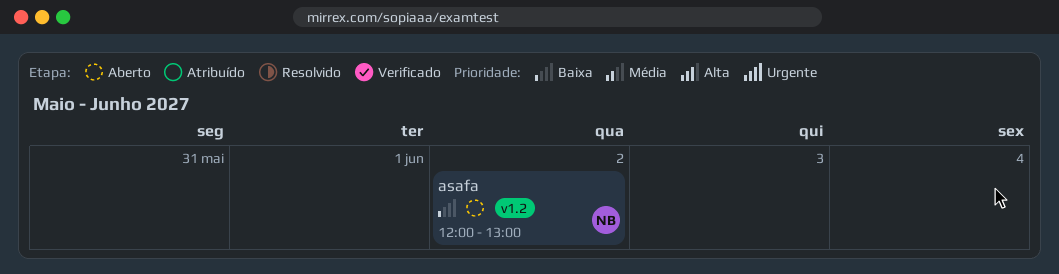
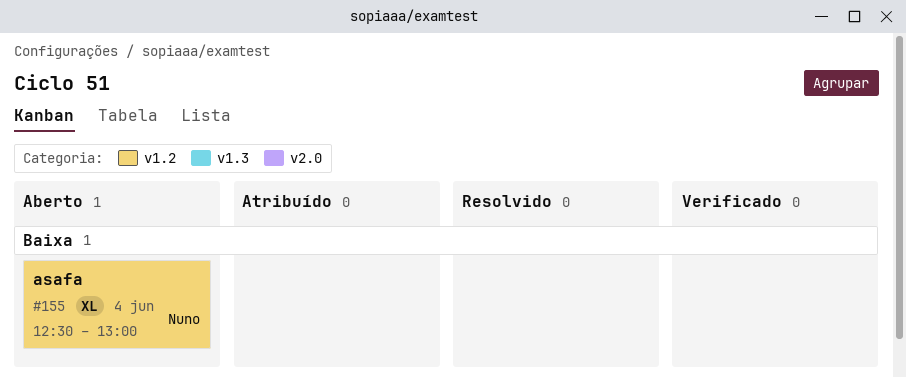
asafa, day: Jun 2 -> Jun 4
asafa, begins: 12:00 -> 12:30

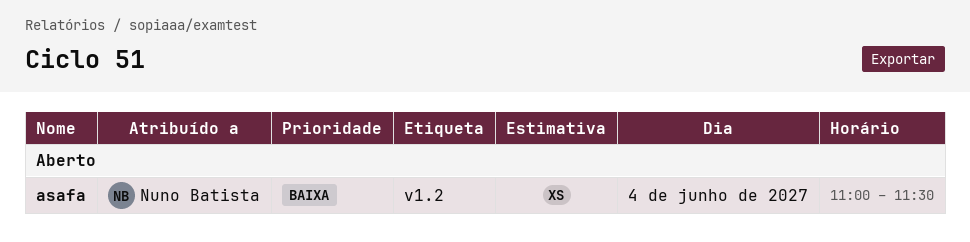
asafa, estimate: XL -> XS
asafa, begins: 12:30 -> 11:00
asafa, ends: 13:00 -> 11:30

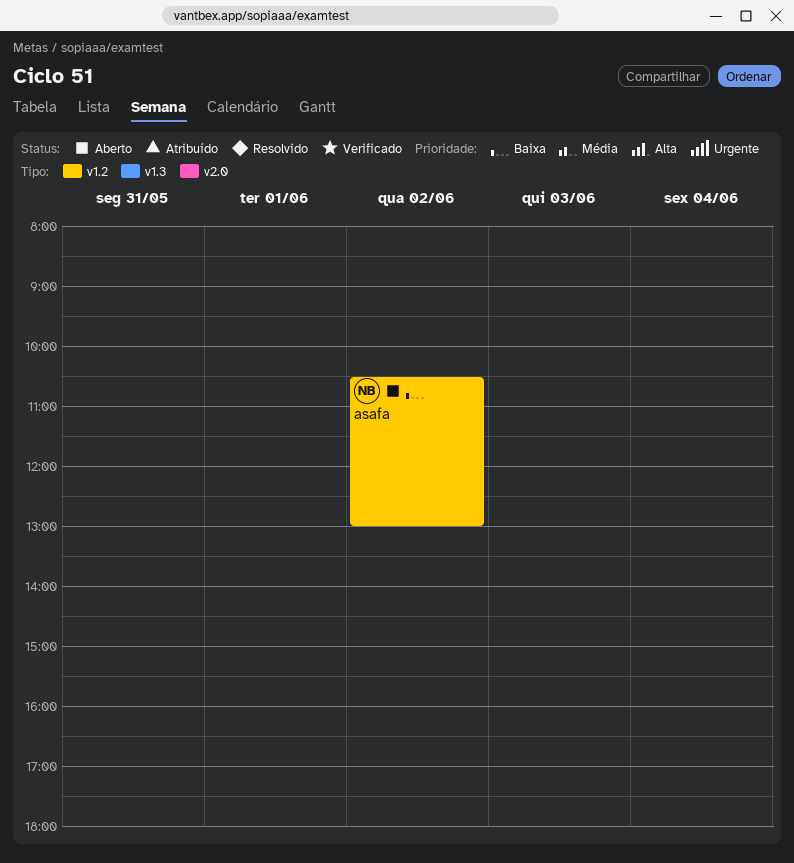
asafa, day: Jun 4 -> Jun 2
asafa, begins: 11:00 -> 10:30
asafa, ends: 11:30 -> 13:00

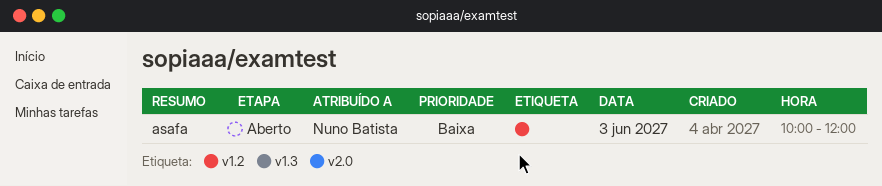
asafa, day: Jun 2 -> Jun 3
asafa, begins: 10:30 -> 10:00
asafa, ends: 13:00 -> 12:00

